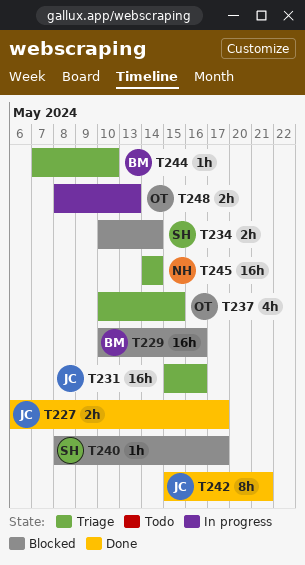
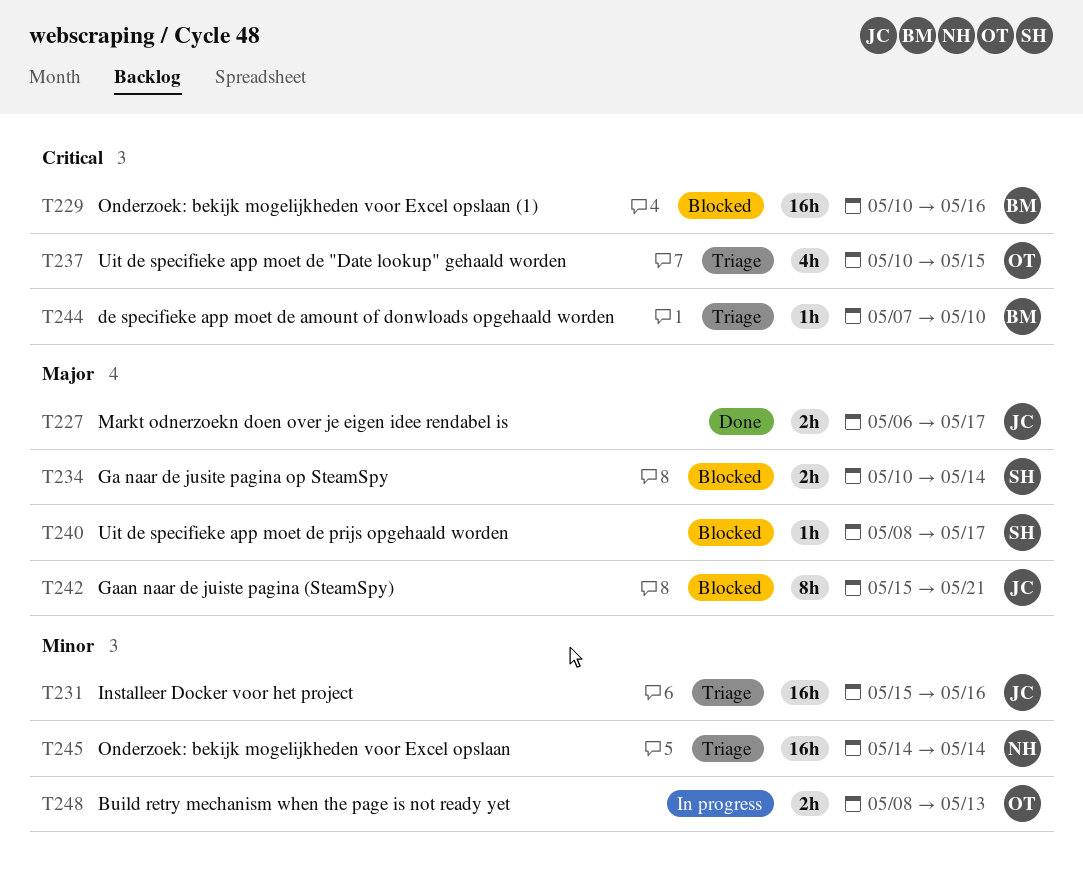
T242, status: Done -> Blocked

